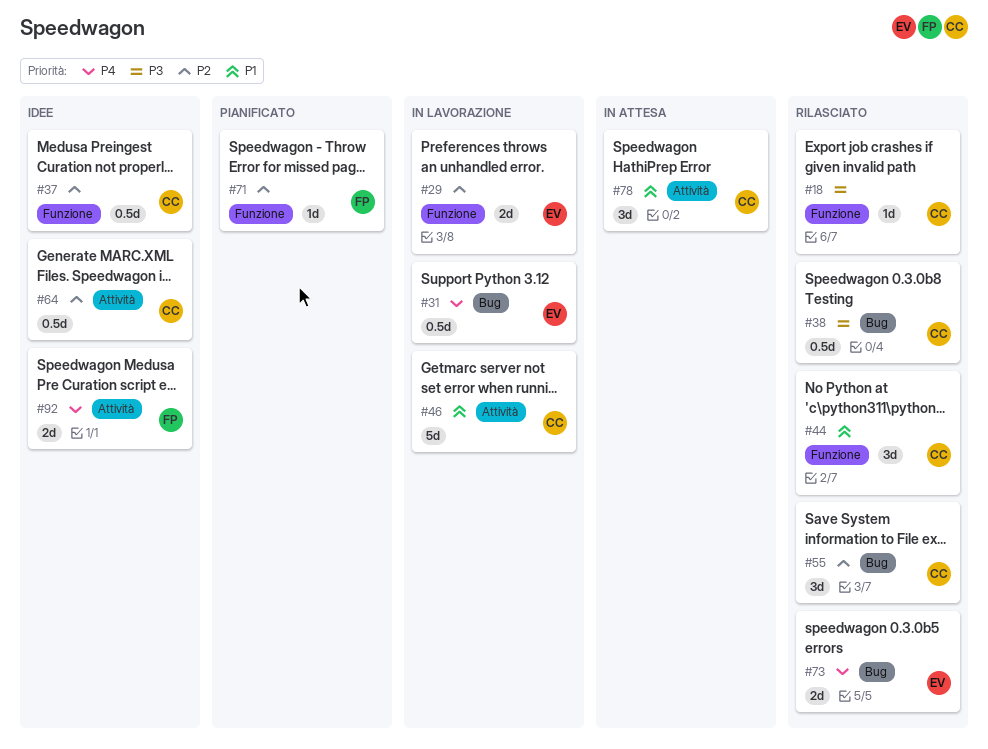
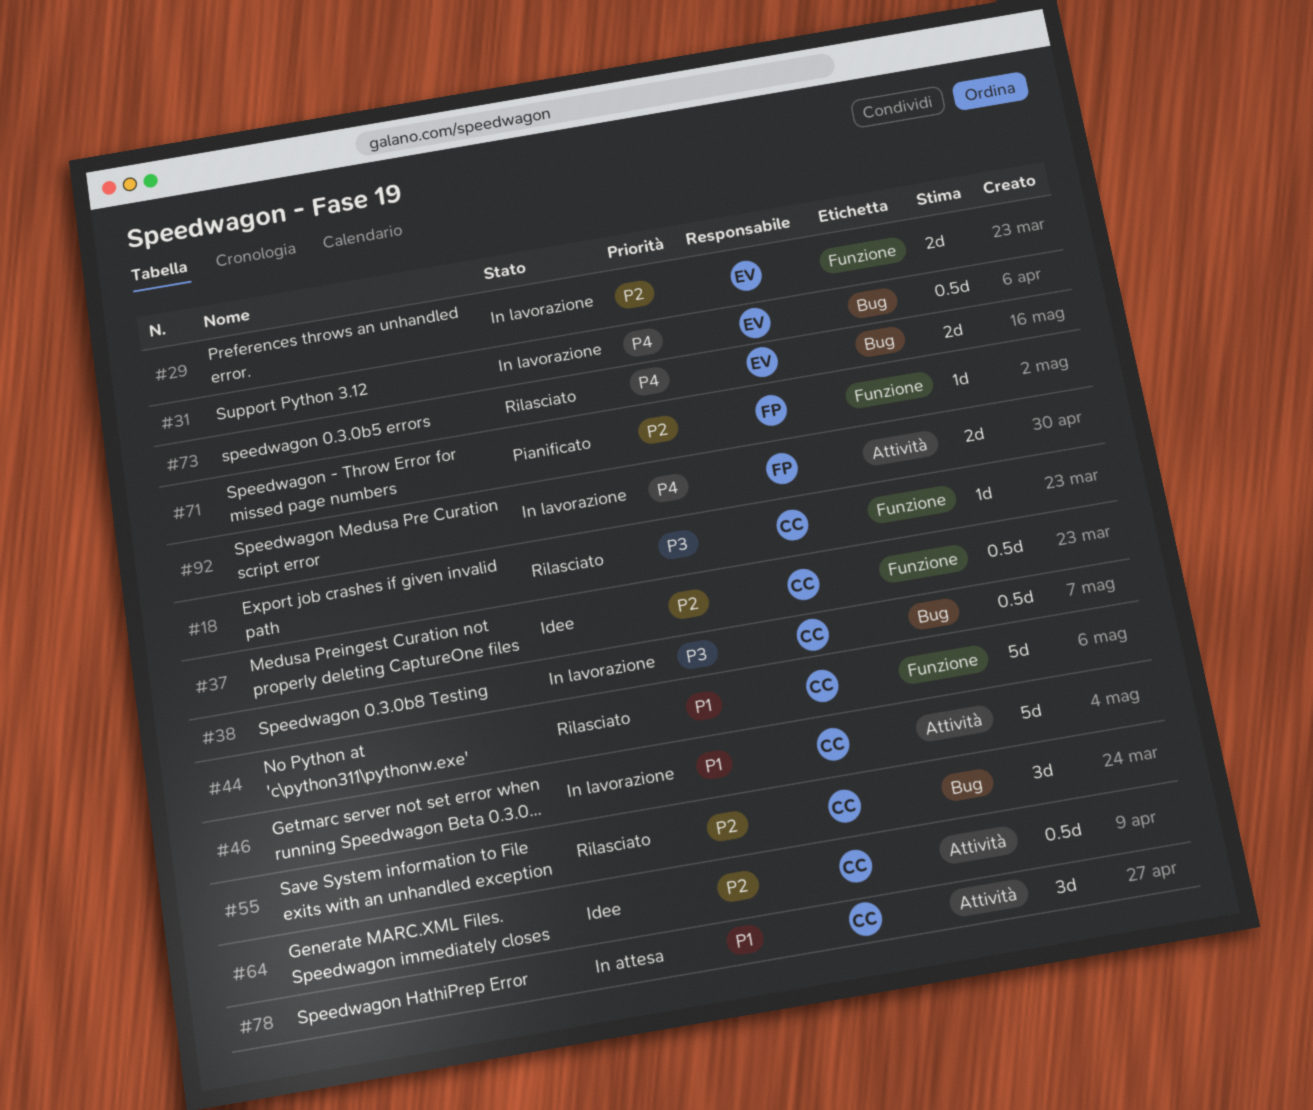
#38, status: Rilasciato -> In lavorazione
#44, estimate: 3d -> 5d
#92, status: Idee -> In lavorazione

